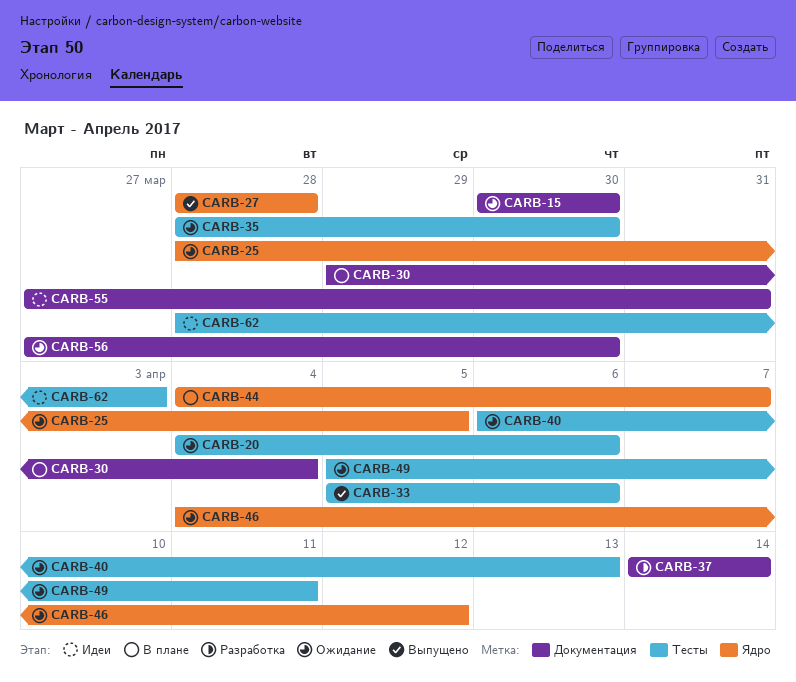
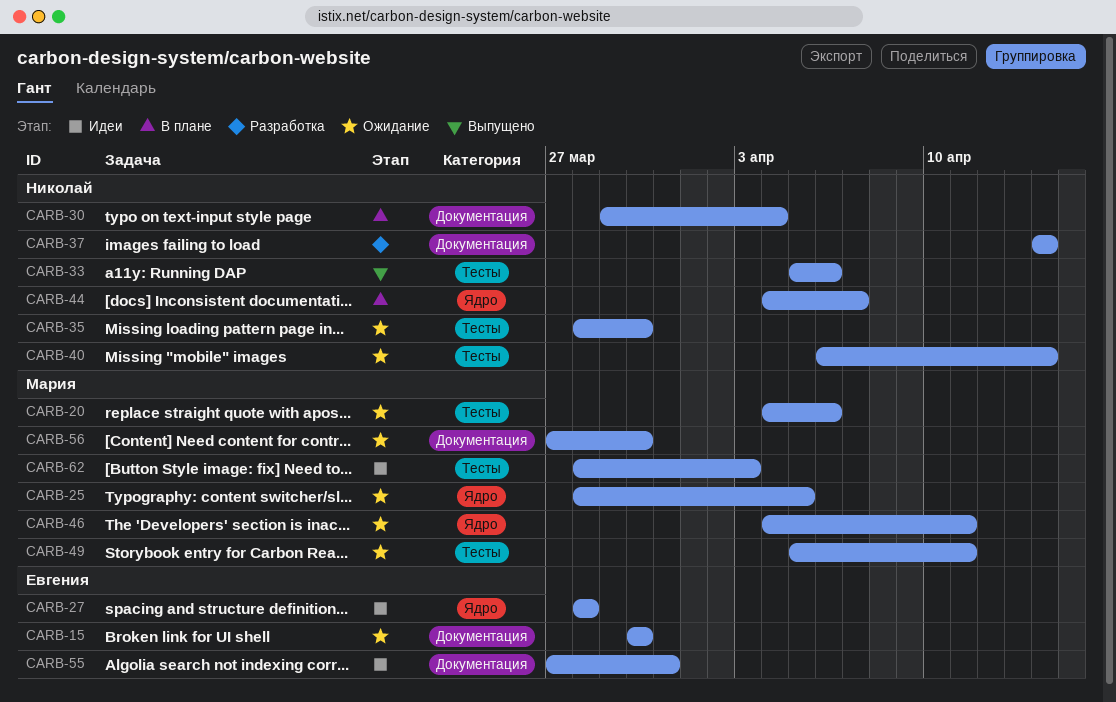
CARB-27, status: Выпущено -> Идеи
CARB-40, due: Apr 13 -> Apr 14
CARB-46, due: Apr 12 -> Apr 11

